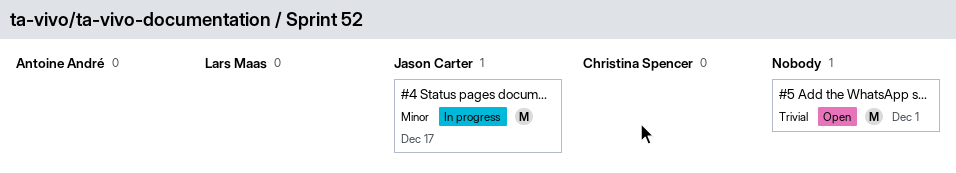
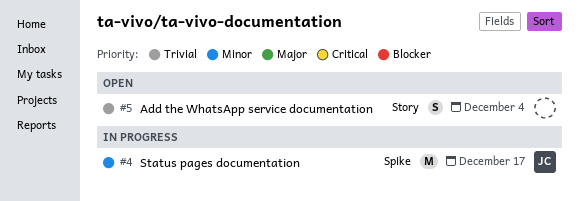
#5, estimate: M -> S
#5, due: Dec 1 -> Dec 4

